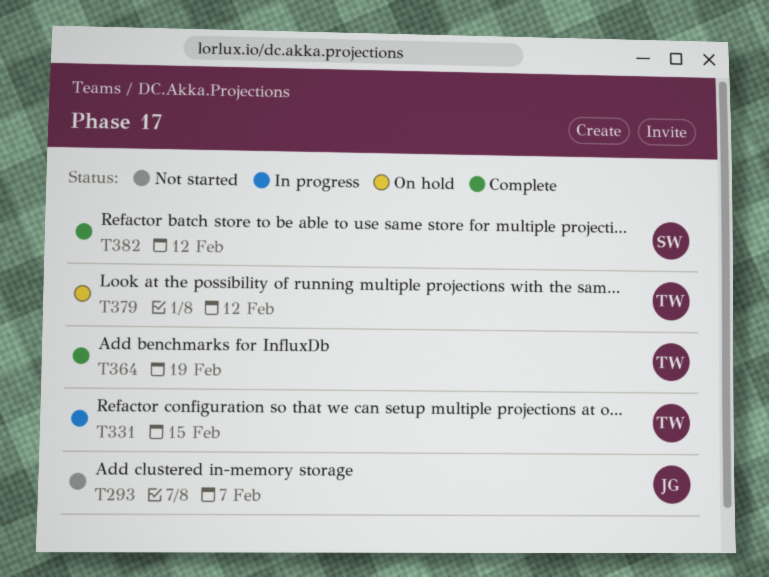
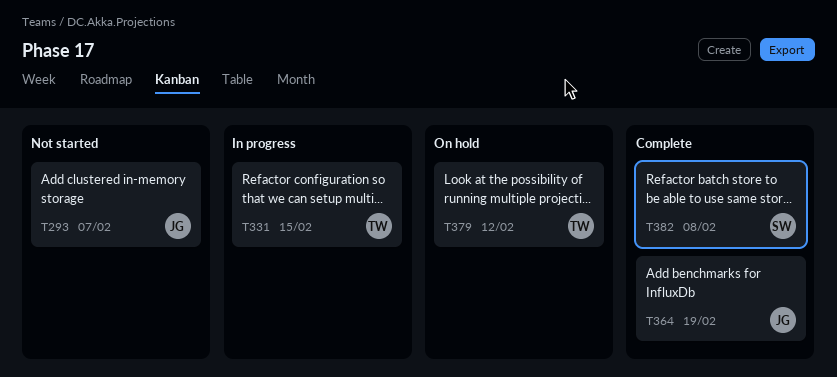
T364, owner: TW -> JG
T382, due: Feb 12 -> Feb 8

